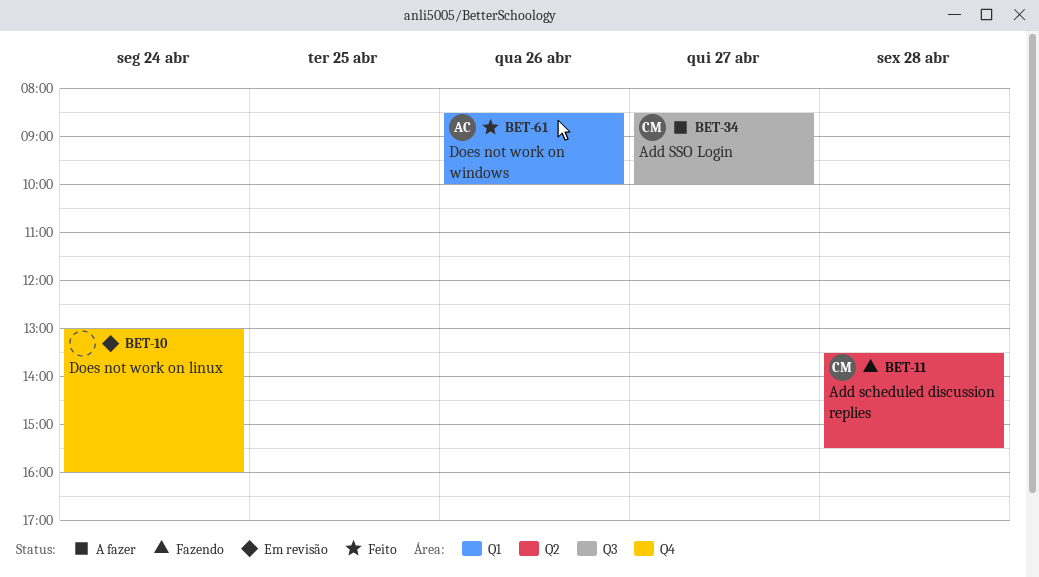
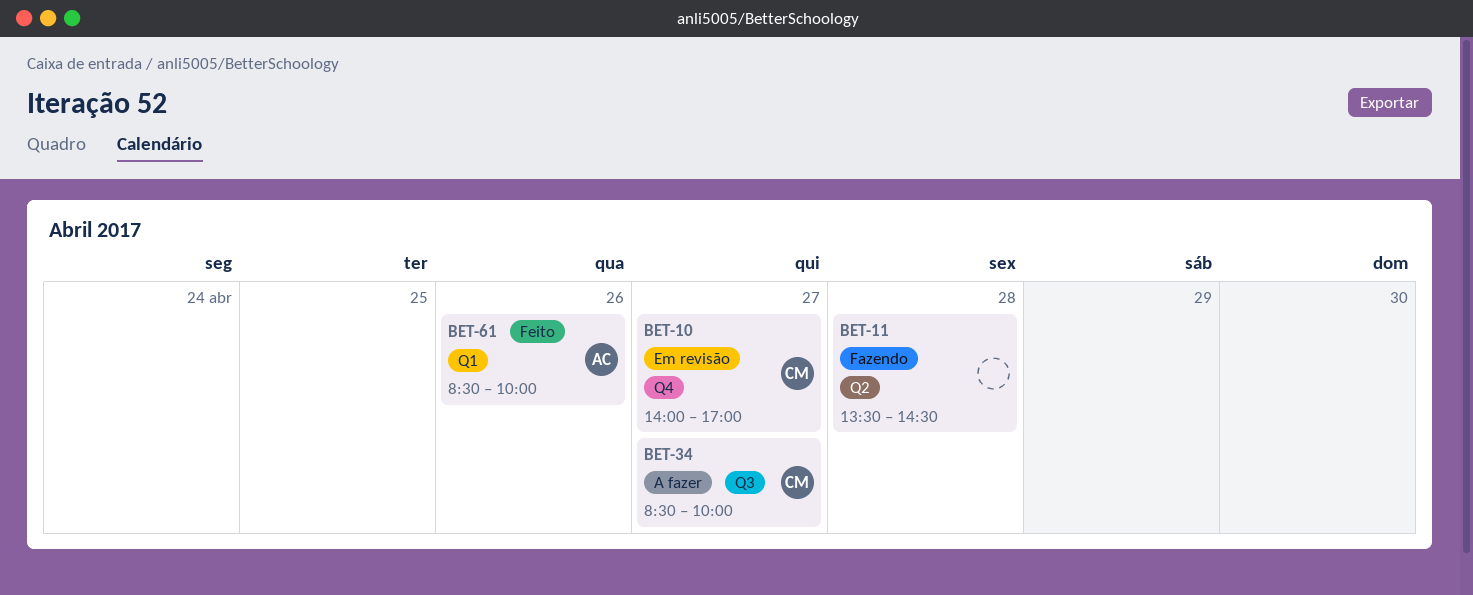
BET-10, owner: none -> CM
BET-10, day: Apr 24 -> Apr 27
BET-10, begins: 13:00 -> 14:00
BET-10, ends: 16:00 -> 17:00
BET-11, owner: CM -> none
BET-11, ends: 15:30 -> 14:30

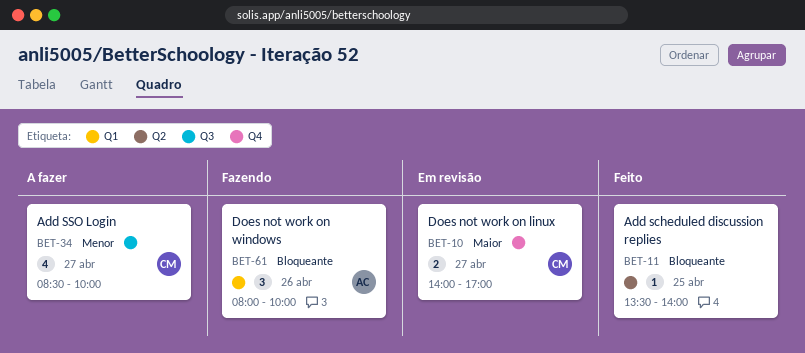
BET-11, status: Fazendo -> Feito
BET-11, day: Apr 28 -> Apr 25
BET-11, ends: 14:30 -> 14:00
BET-61, status: Feito -> Fazendo
BET-61, begins: 08:30 -> 08:00

